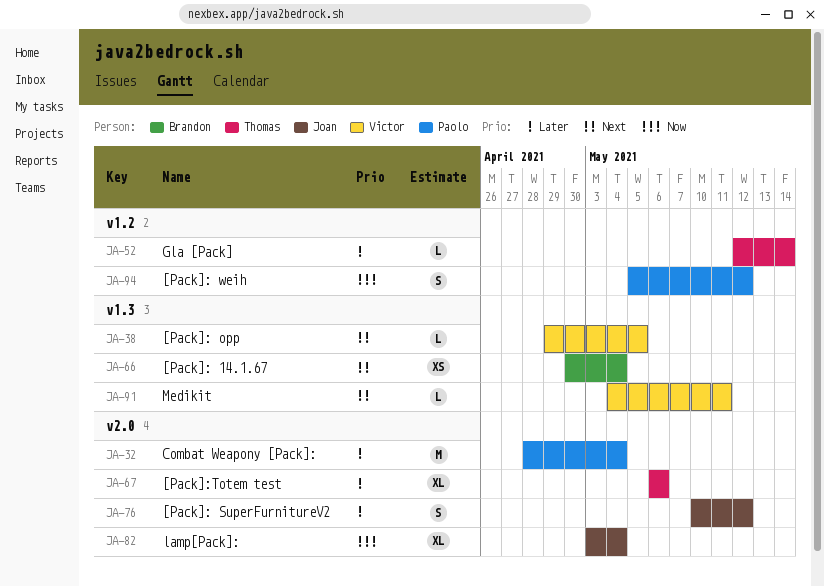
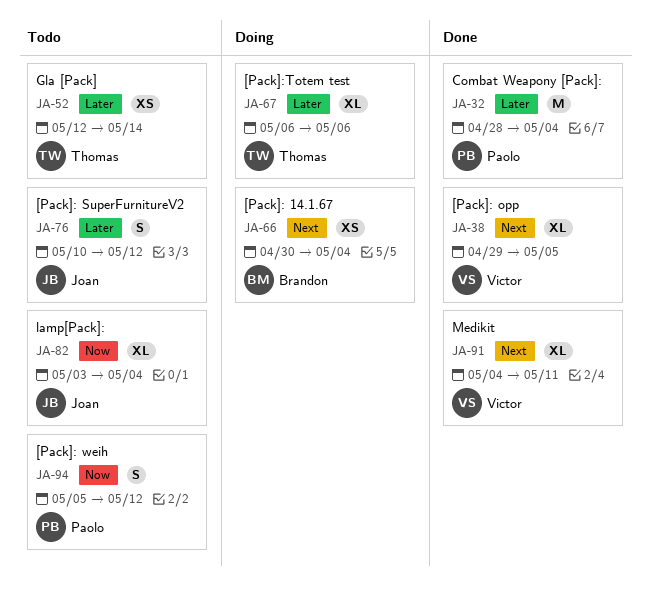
JA-38, estimate: L -> XL
JA-52, estimate: L -> XS
JA-91, estimate: L -> XL

